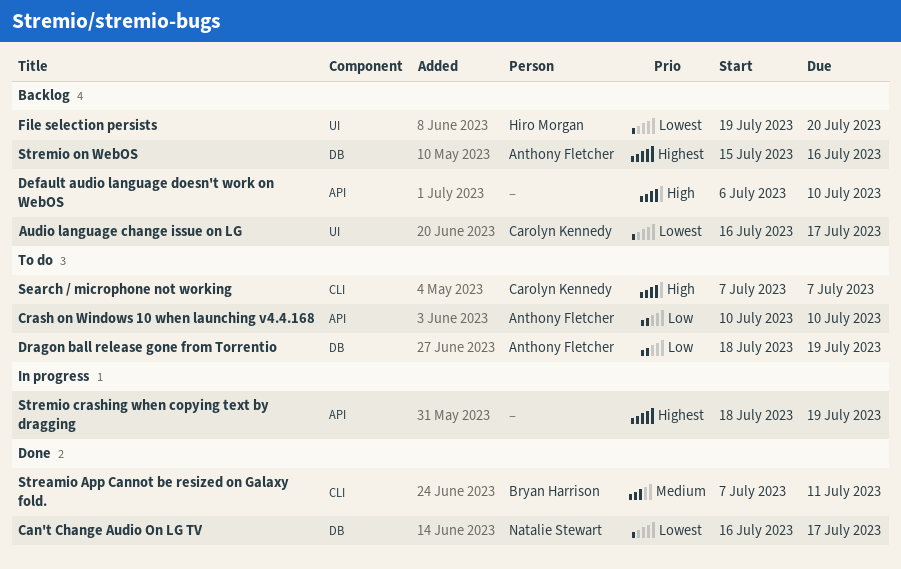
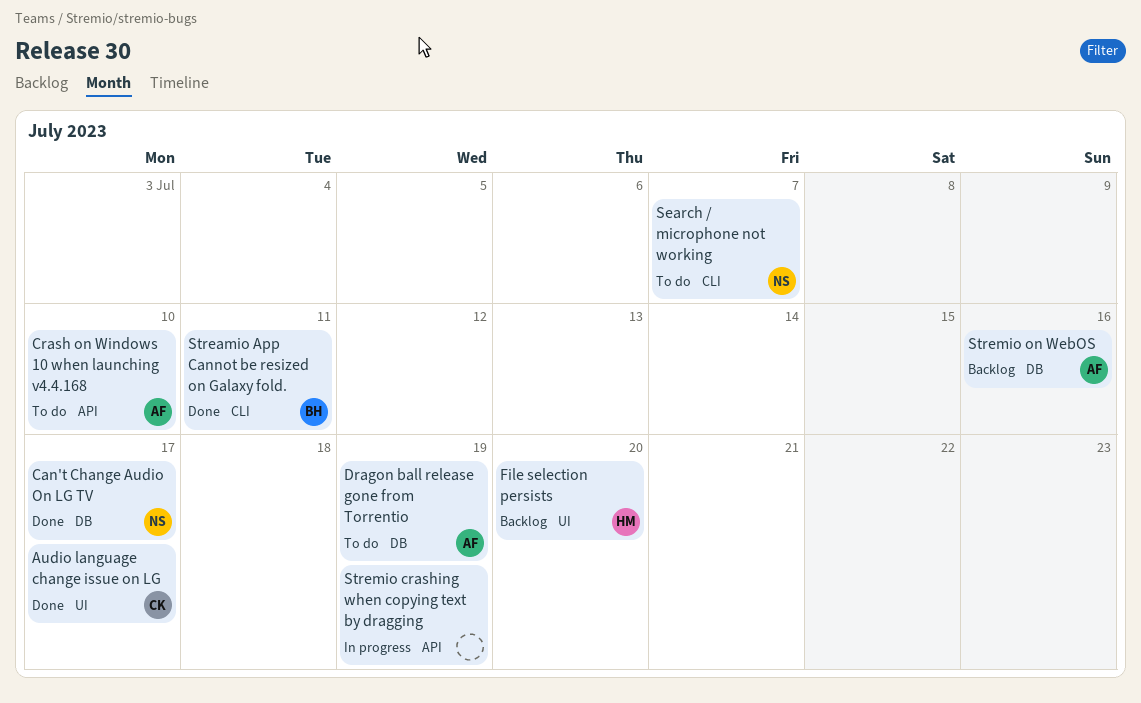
Audio language change issue on LG, status: Backlog -> Done
Default audio language doesn't work on WebOS: present -> none
Search / microphone not working, owner: Carolyn Kennedy -> Natalie Stewart

